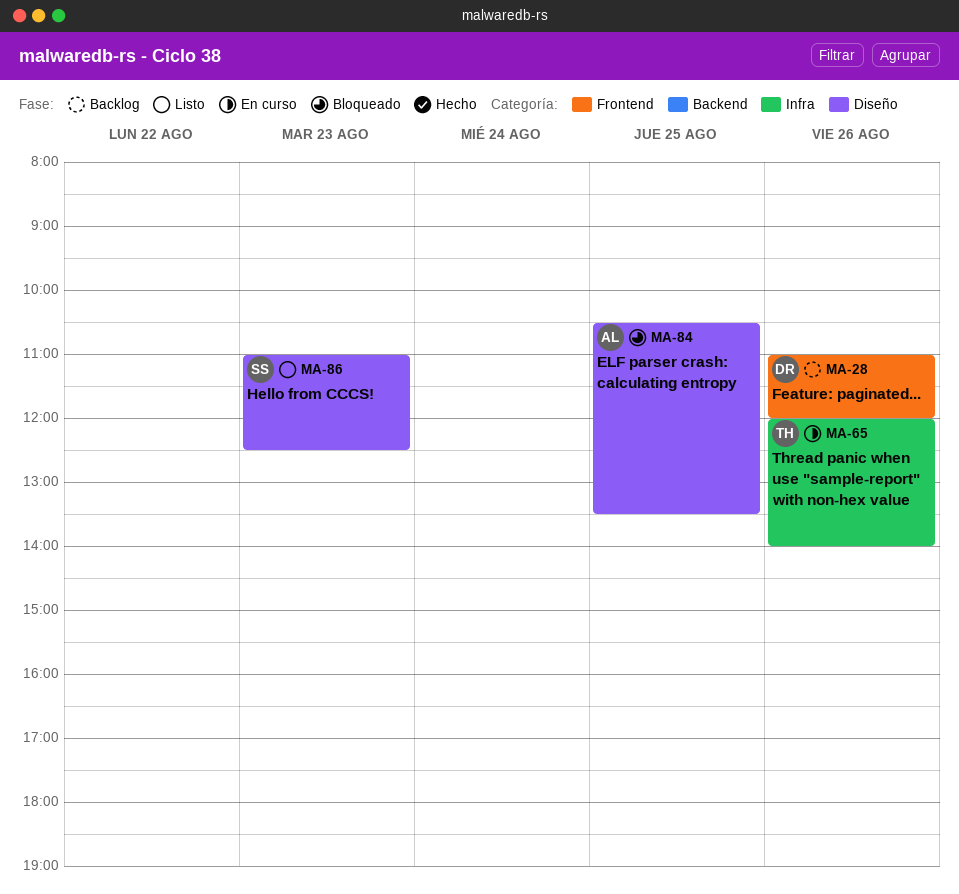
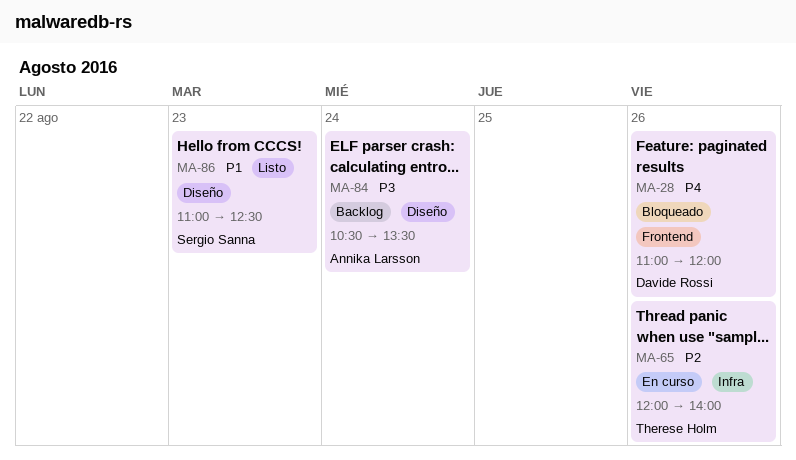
MA-28, status: Backlog -> Bloqueado
MA-84, status: Bloqueado -> Backlog
MA-84, day: Aug 25 -> Aug 24

